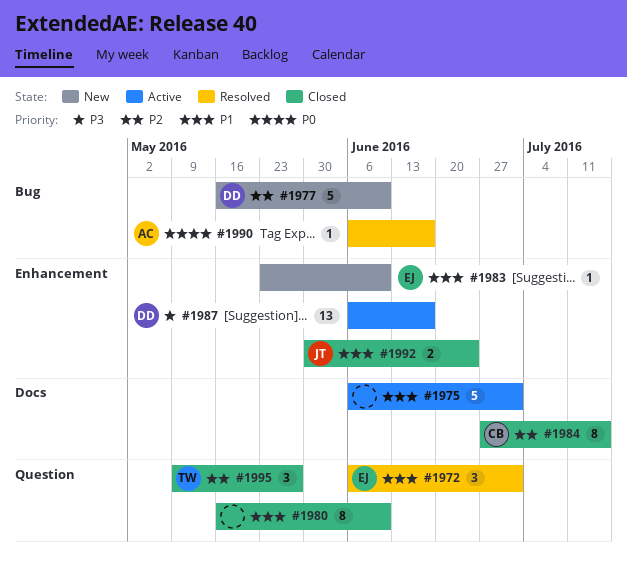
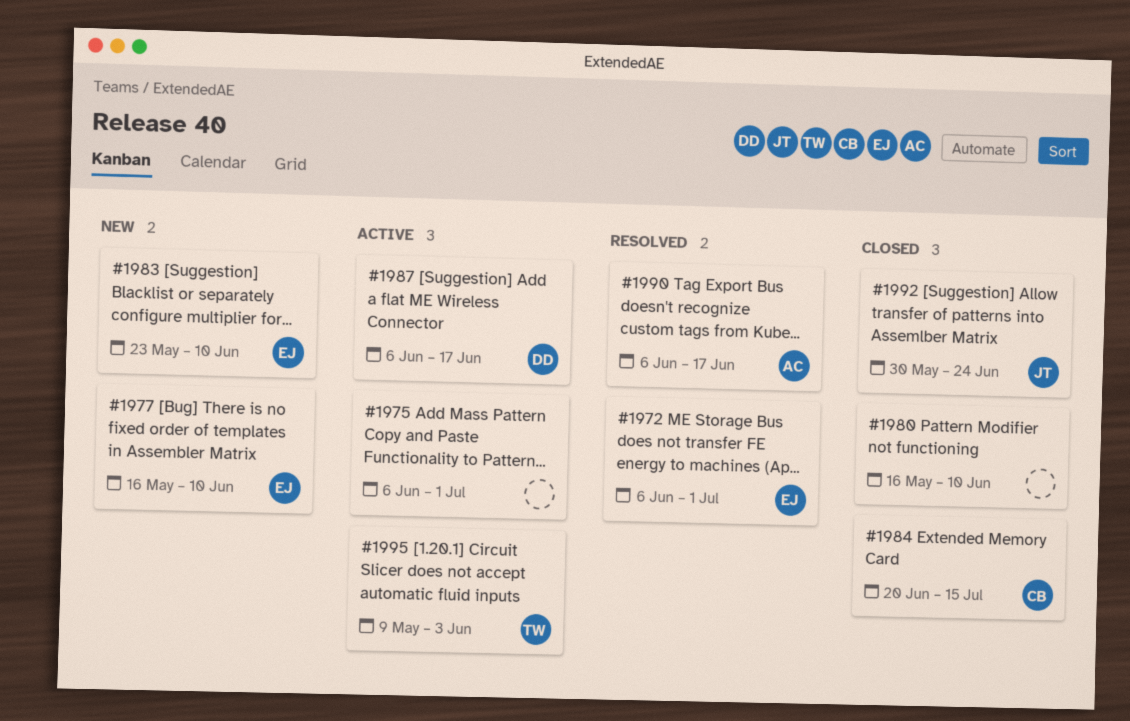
#1977, owner: DD -> EJ
#1984, start: Jun 27 -> Jun 20
#1995, status: Closed -> Active
#1995, due: May 27 -> Jun 3

